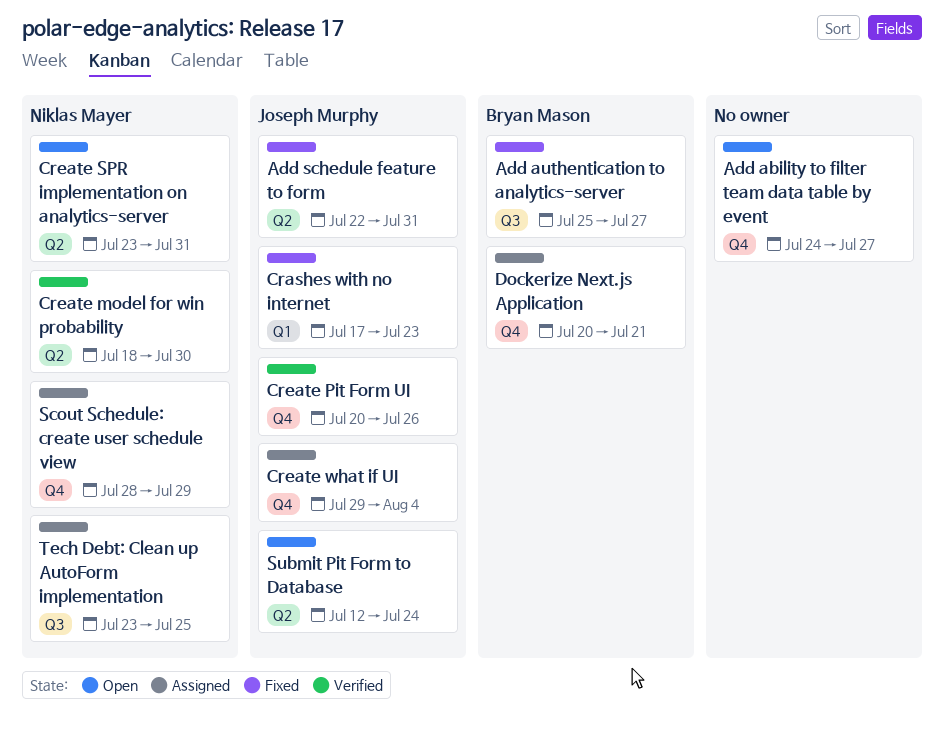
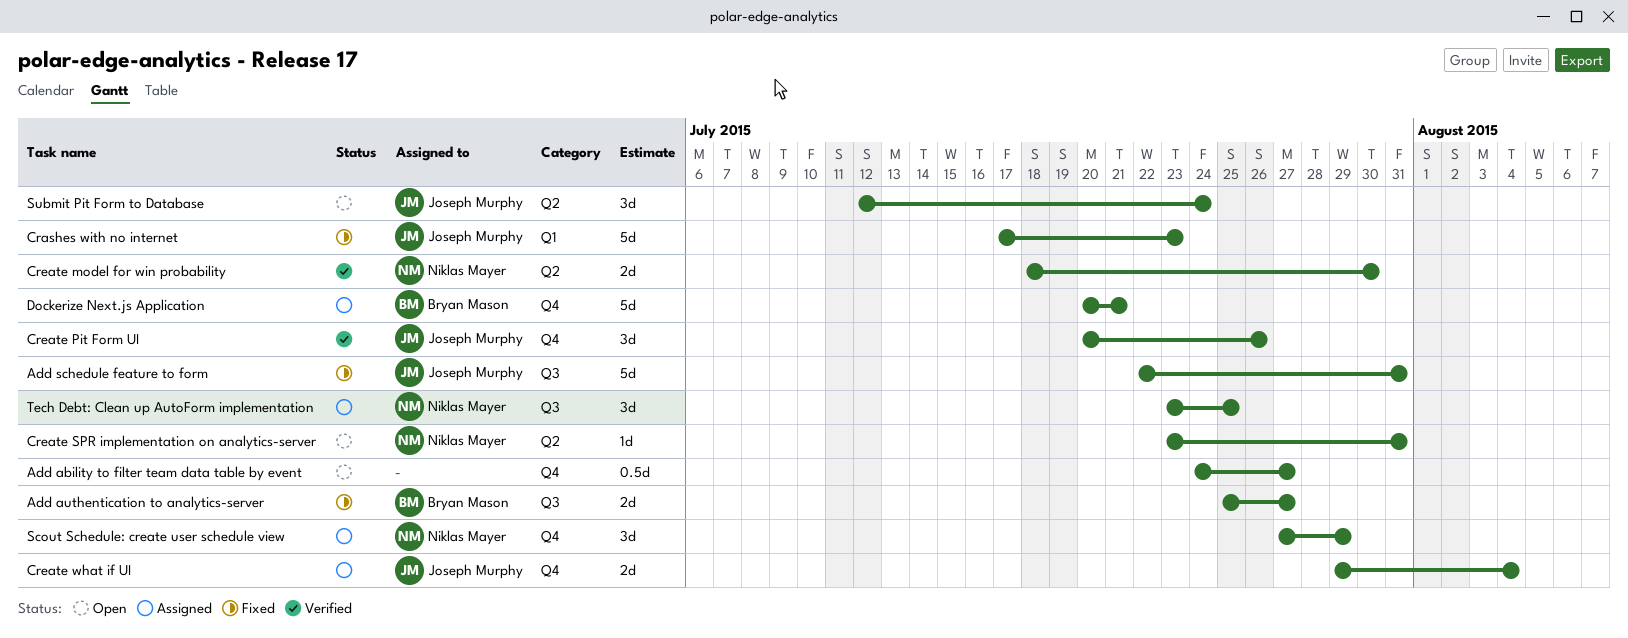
Add schedule feature to form, label: Q2 -> Q3
Scout Schedule: create user schedule view, start: Jul 28 -> Jul 27

